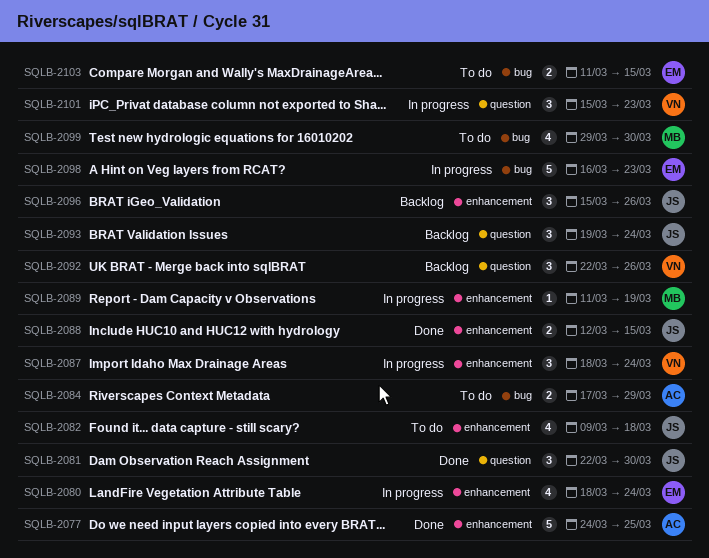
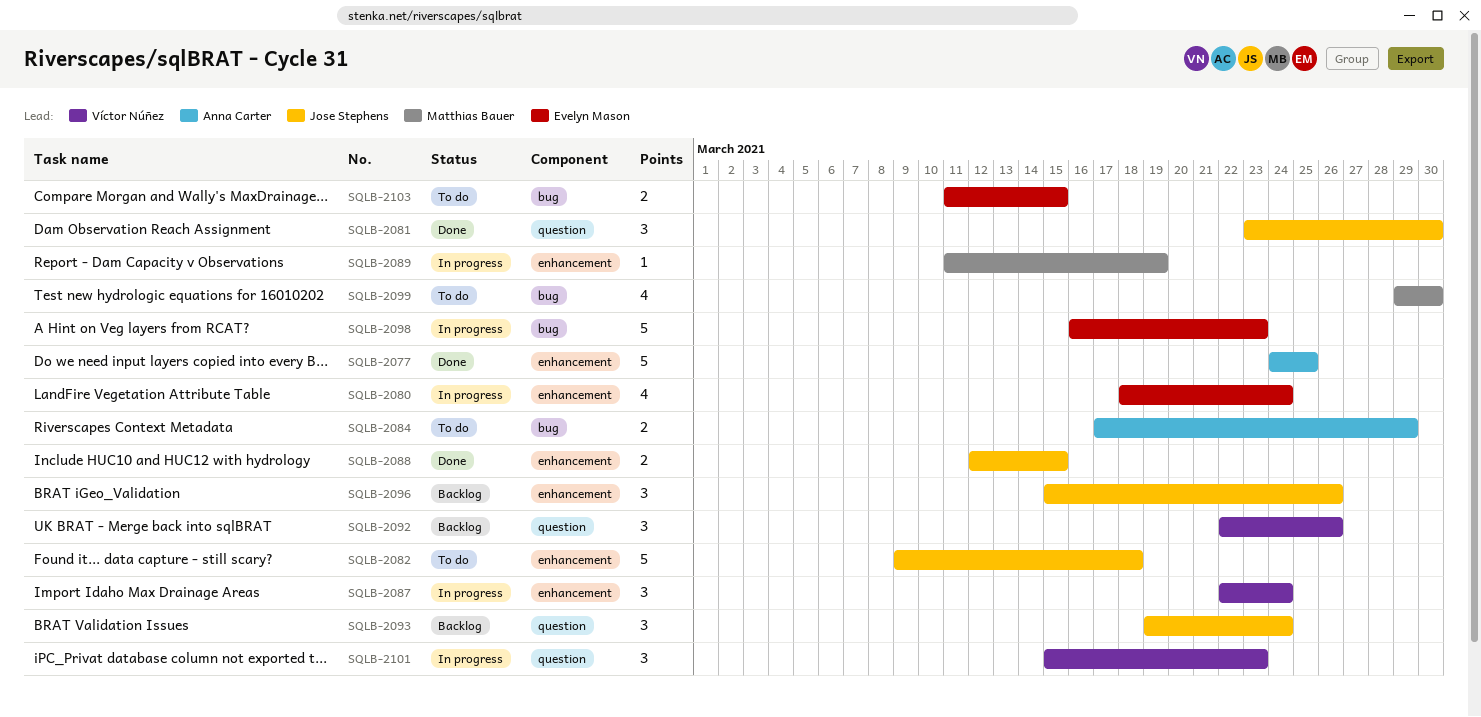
SQLB-2081, start: Mar 22 -> Mar 23
SQLB-2082, estimate: 4 -> 5
SQLB-2087, start: Mar 18 -> Mar 22

